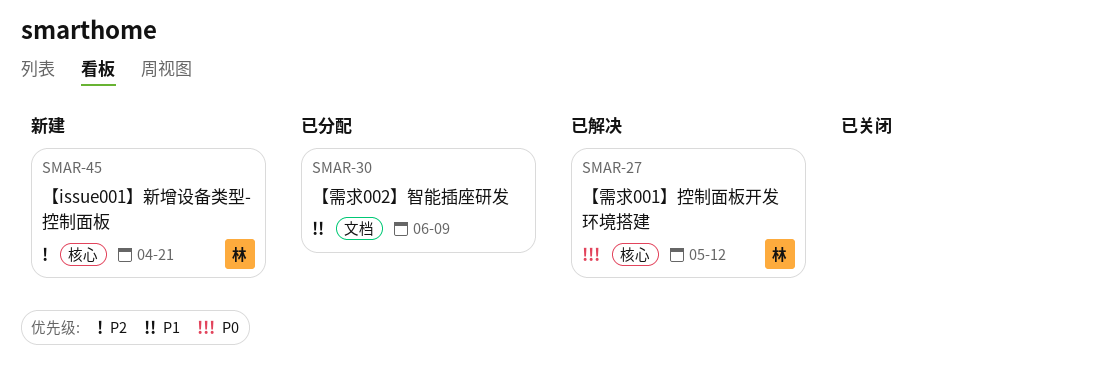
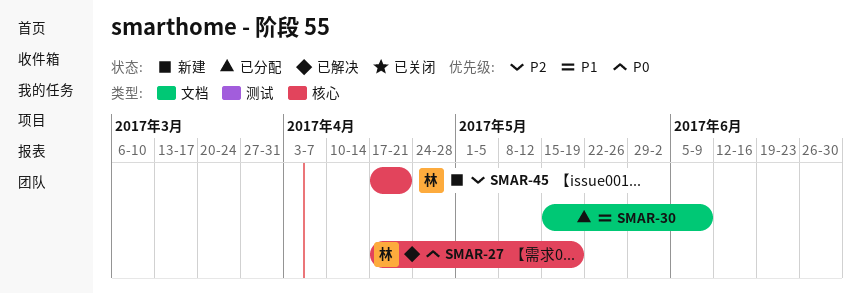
SMAR-27, due: May 12 -> May 19

